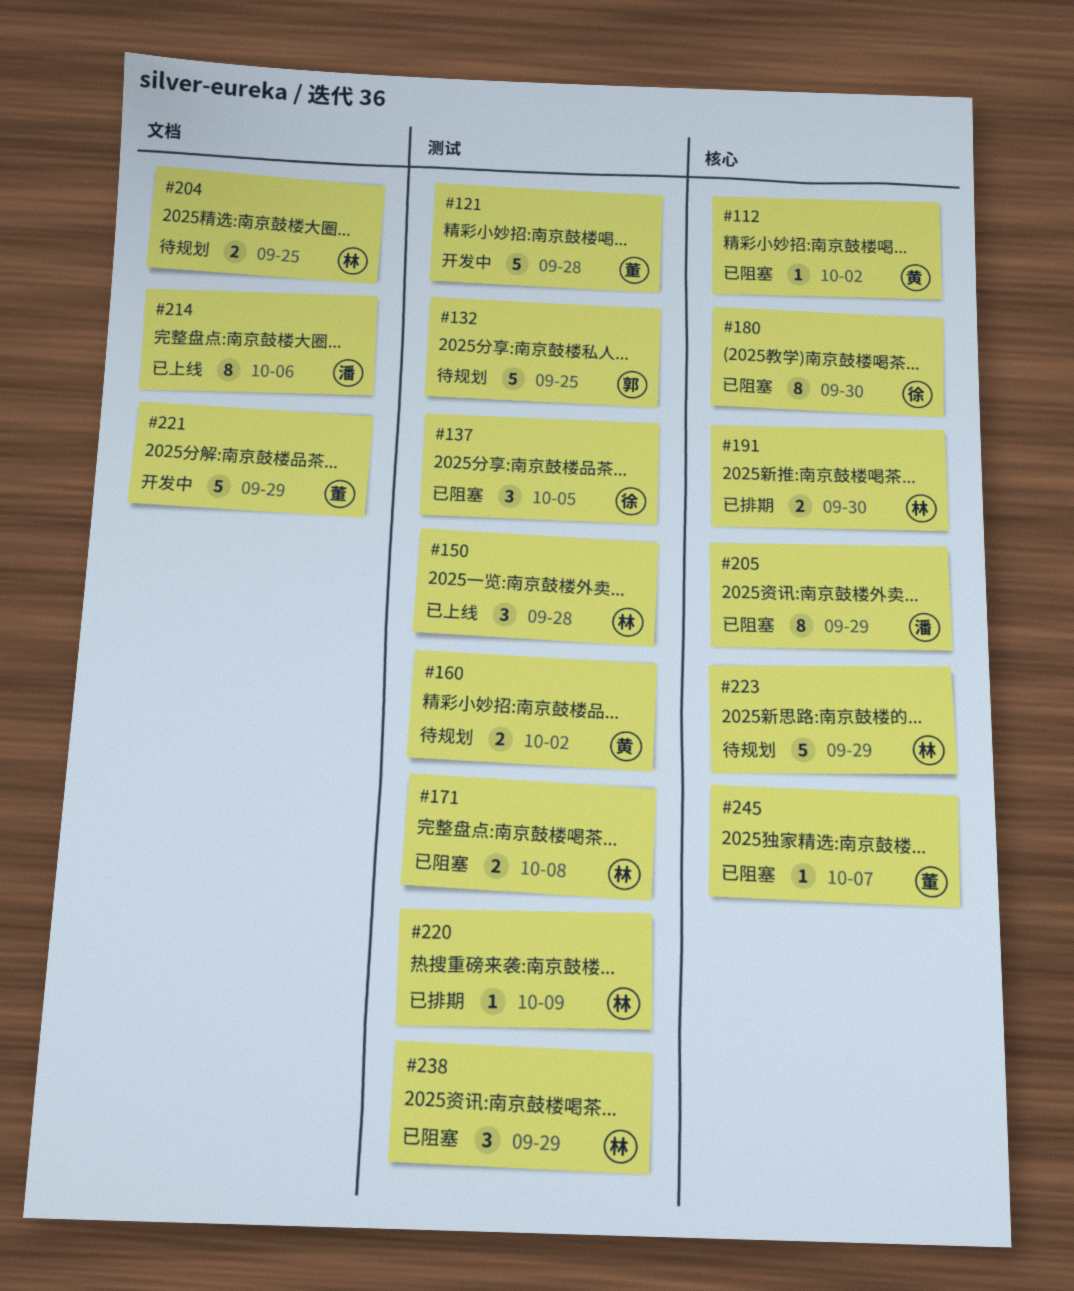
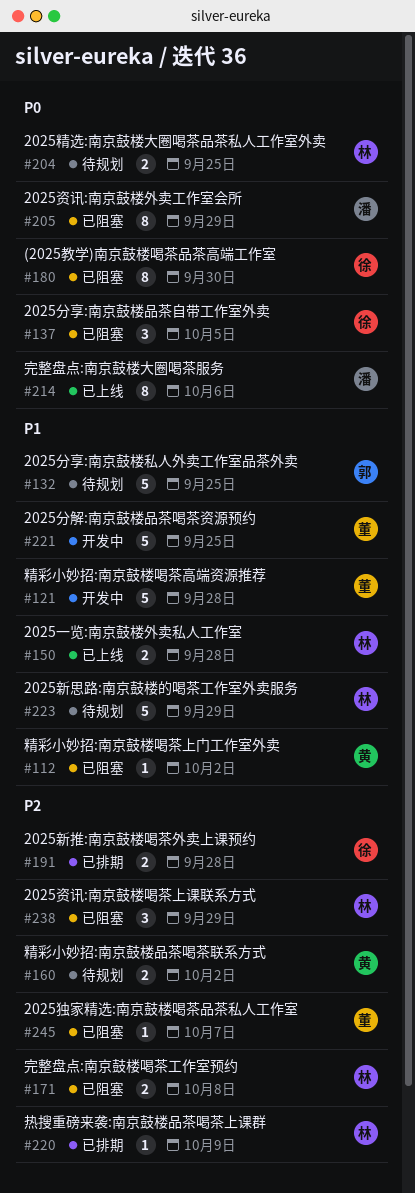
#150, estimate: 3 -> 2
#191, owner: 林 -> 徐
#191, due: Sep 30 -> Sep 28
#221, due: Sep 29 -> Sep 25

